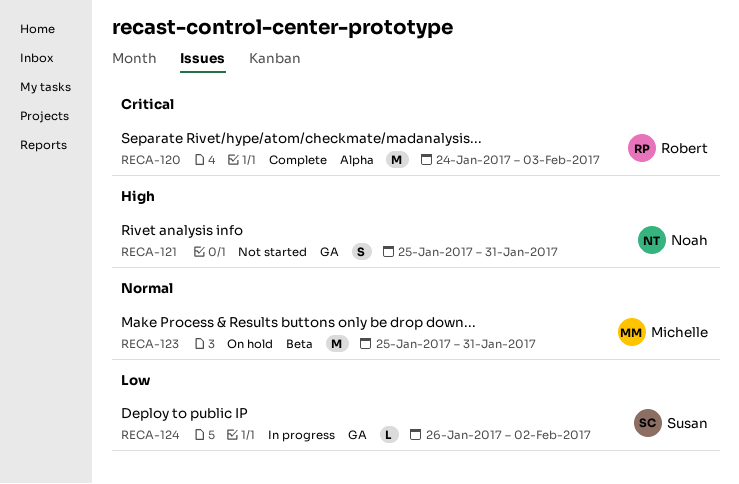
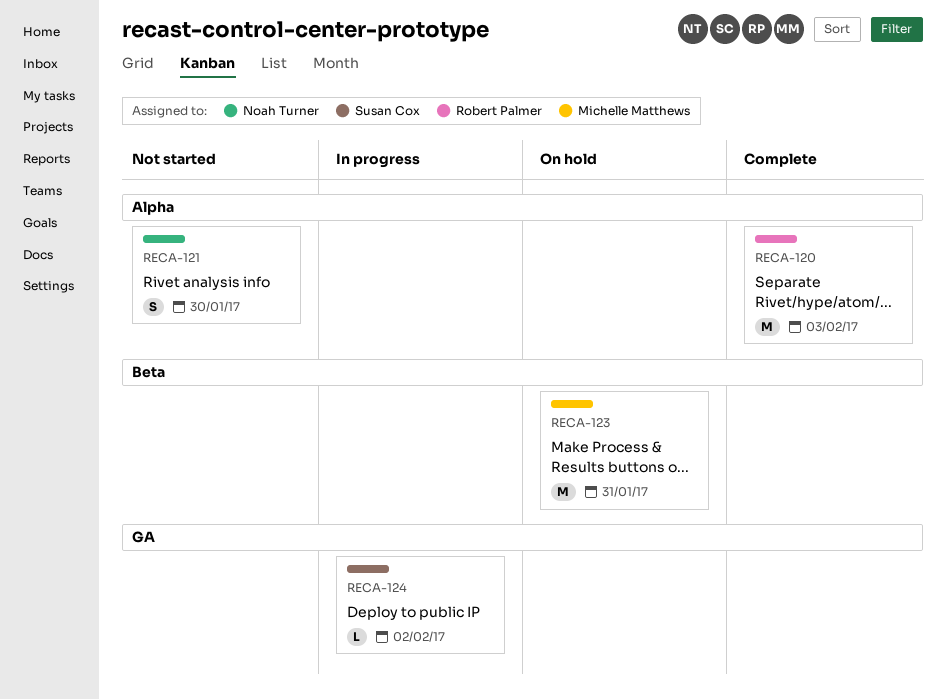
RECA-121, label: GA -> Alpha
RECA-121, due: Jan 31 -> Jan 30

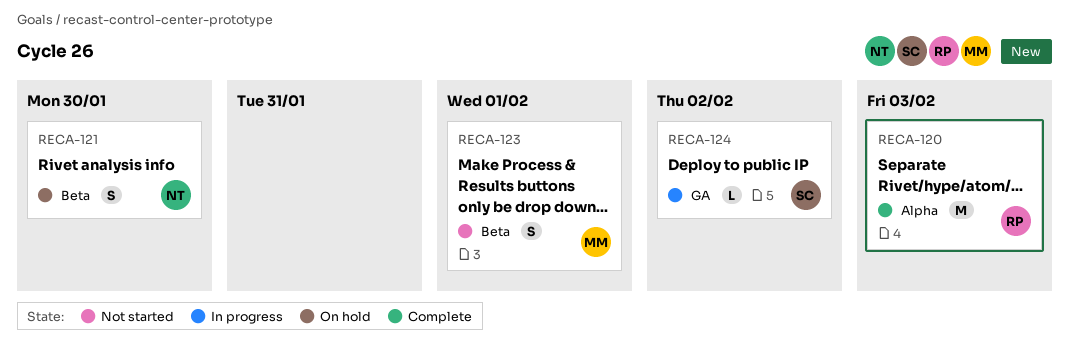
RECA-121, status: Not started -> On hold
RECA-121, label: Alpha -> Beta
RECA-123, status: On hold -> Not started
RECA-123, estimate: M -> S
RECA-123, due: Jan 31 -> Feb 1

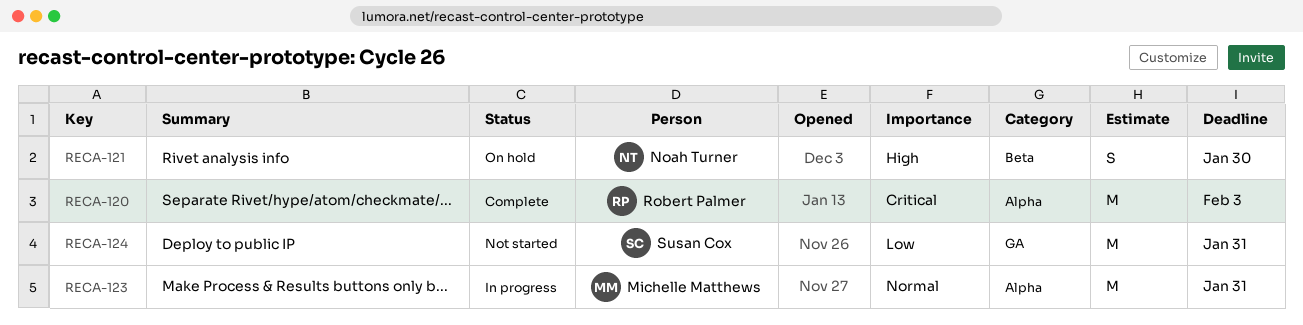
RECA-123, status: Not started -> In progress
RECA-123, label: Beta -> Alpha
RECA-123, estimate: S -> M
RECA-123, due: Feb 1 -> Jan 31
RECA-124, status: In progress -> Not started
RECA-124, estimate: L -> M
RECA-124, due: Feb 2 -> Jan 31

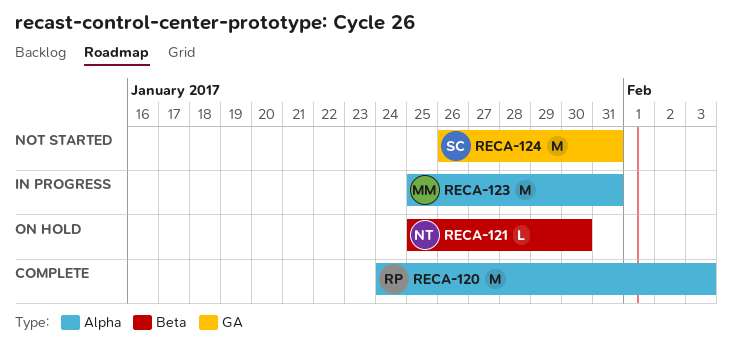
RECA-121, estimate: S -> L

